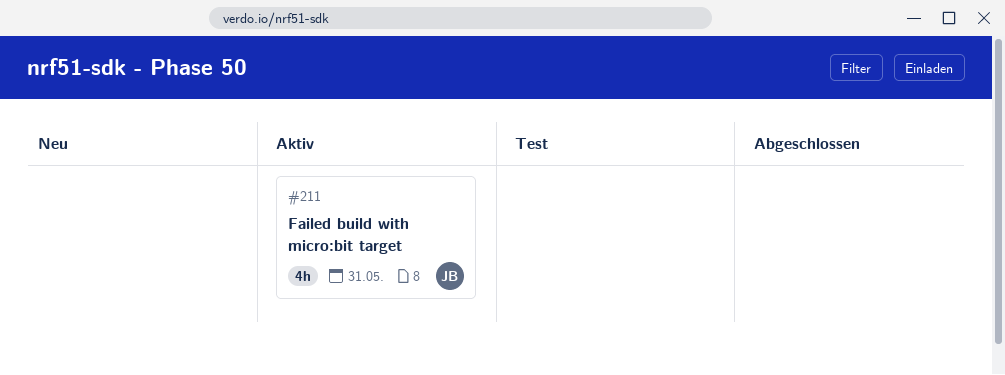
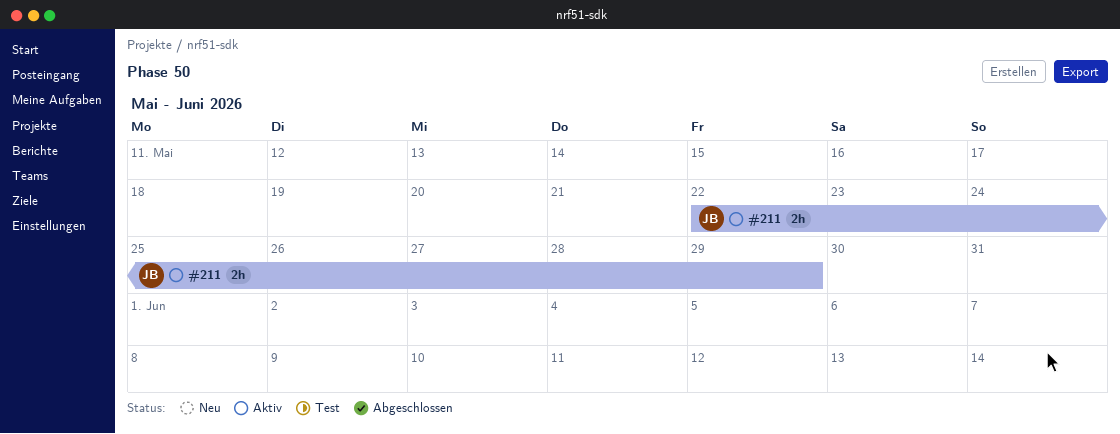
#211, estimate: 4h -> 2h
#211, due: May 31 -> May 29

